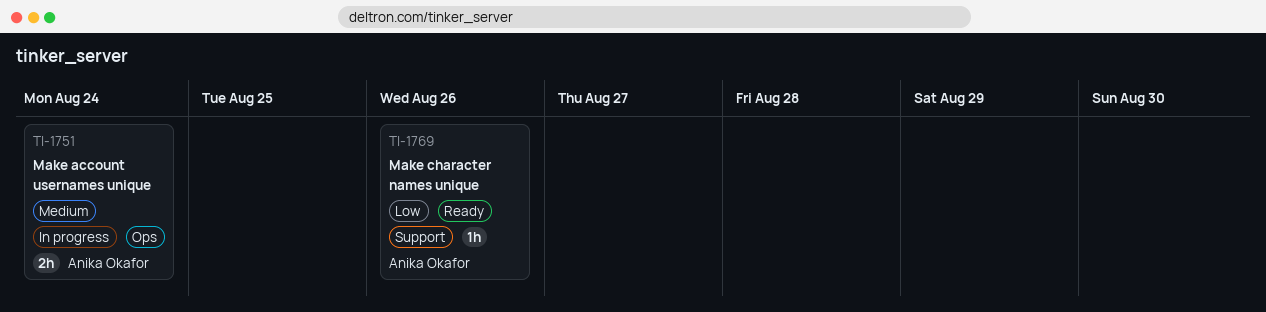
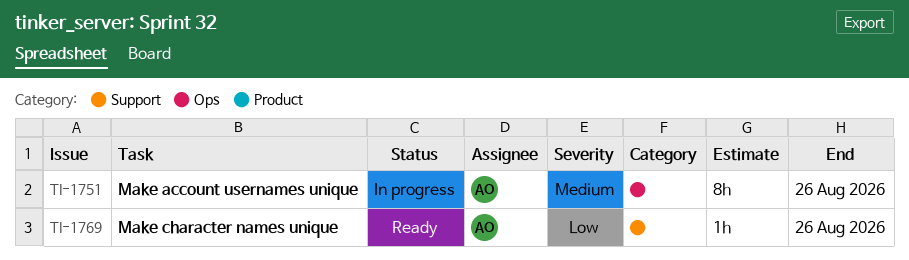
TI-1751, estimate: 2h -> 8h
TI-1751, due: Aug 24 -> Aug 26

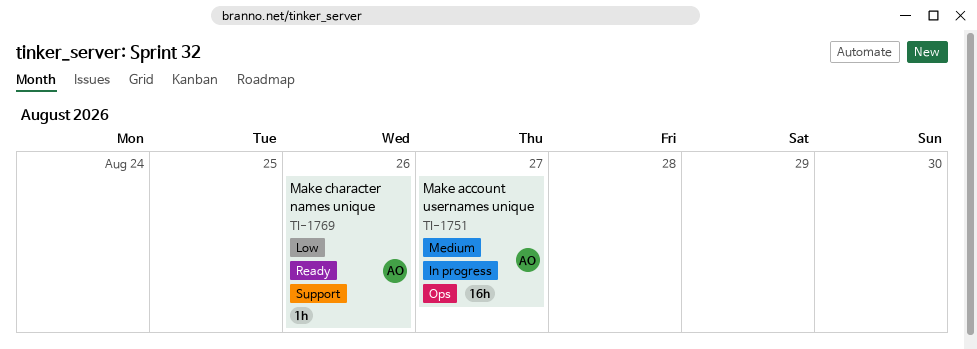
TI-1751, estimate: 8h -> 16h
TI-1751, due: Aug 26 -> Aug 27

